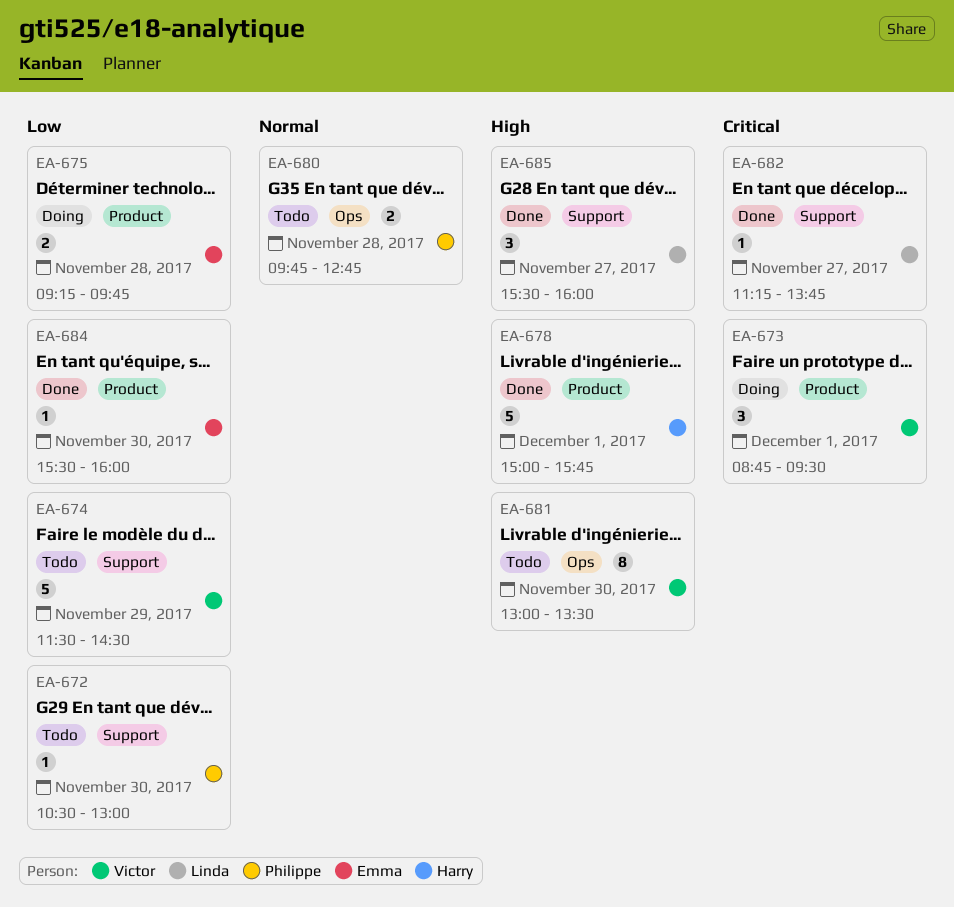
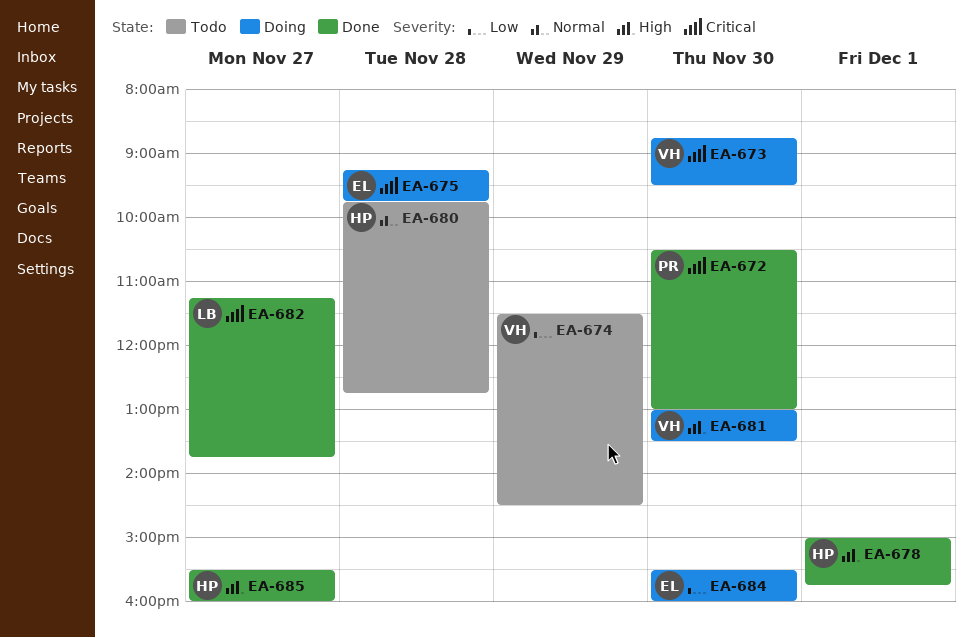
EA-672, status: Todo -> Done
EA-672, priority: Low -> Critical
EA-673, day: Dec 1 -> Nov 30
EA-675, priority: Low -> Critical
EA-680, owner: Philippe -> Harry
EA-681, status: Todo -> Doing
EA-684, status: Done -> Doing
EA-685, owner: Linda -> Harry

